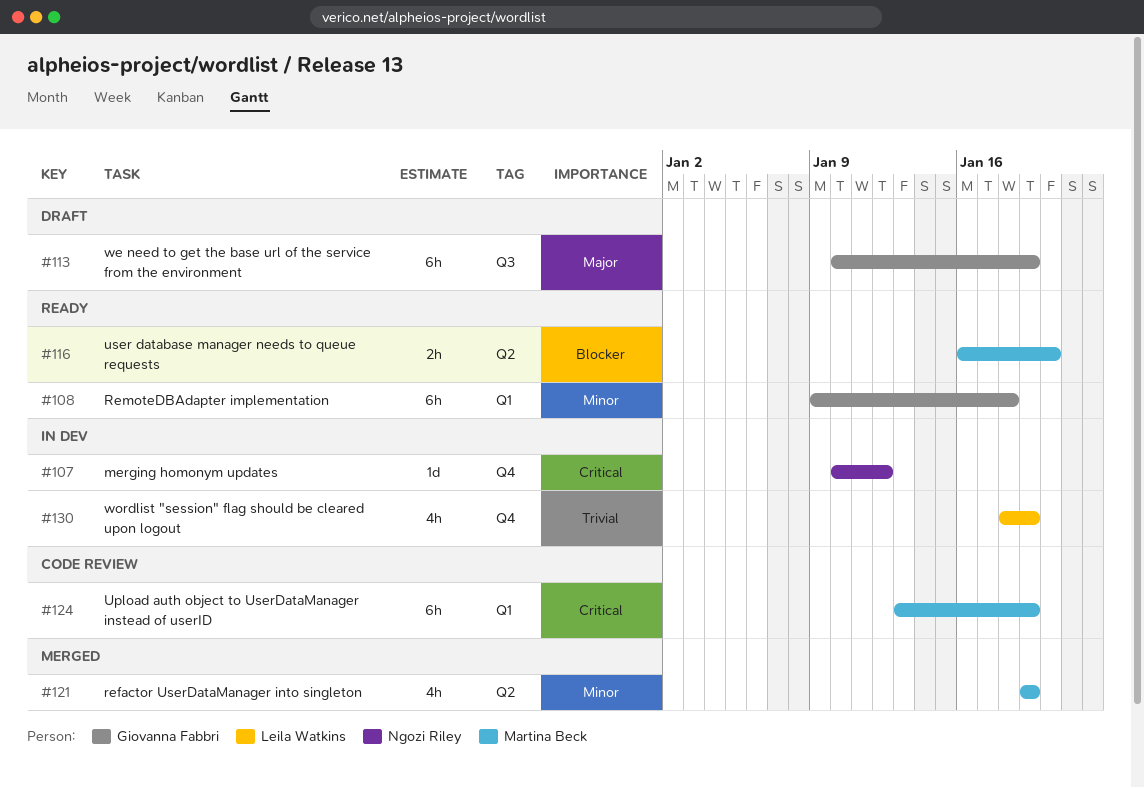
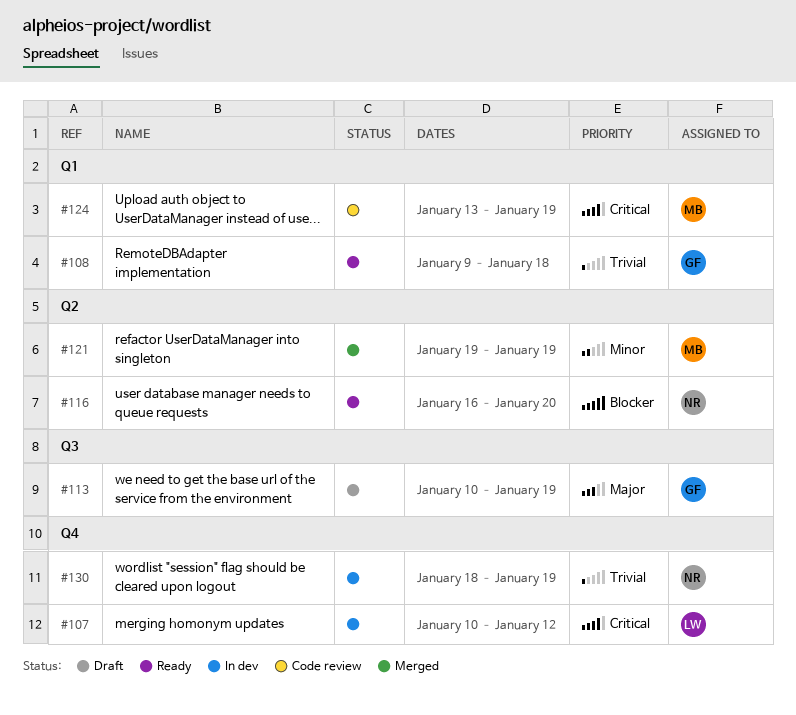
#107, owner: Ngozi Riley -> Leila Watkins
#108, priority: Minor -> Trivial
#116, owner: Martina Beck -> Ngozi Riley
#130, owner: Leila Watkins -> Ngozi Riley

